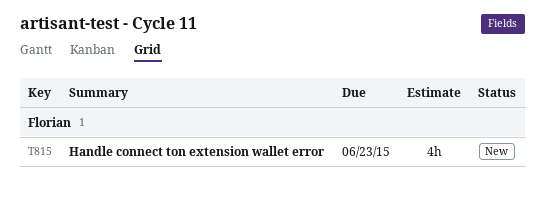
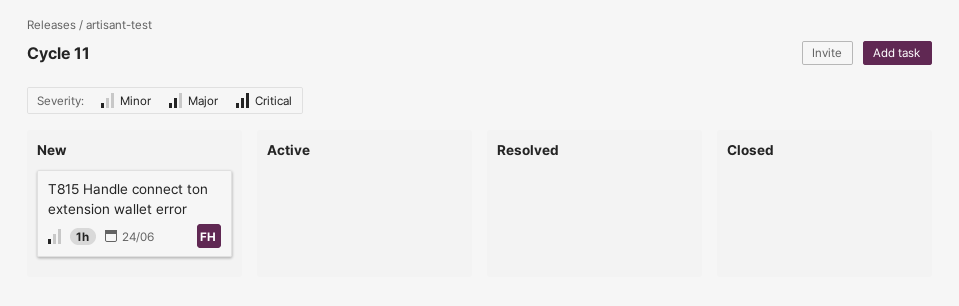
T815, estimate: 4h -> 1h
T815, due: Jun 23 -> Jun 24

